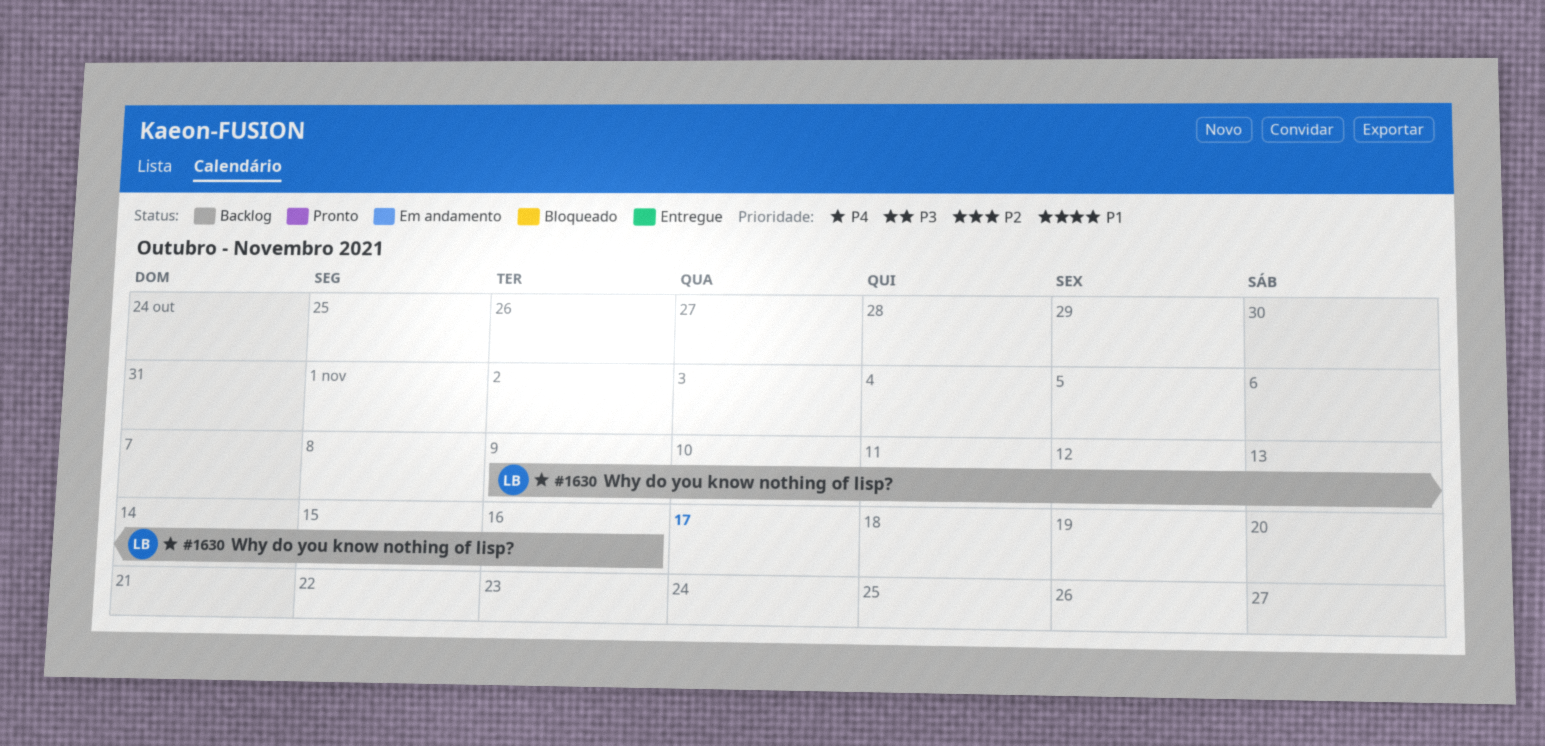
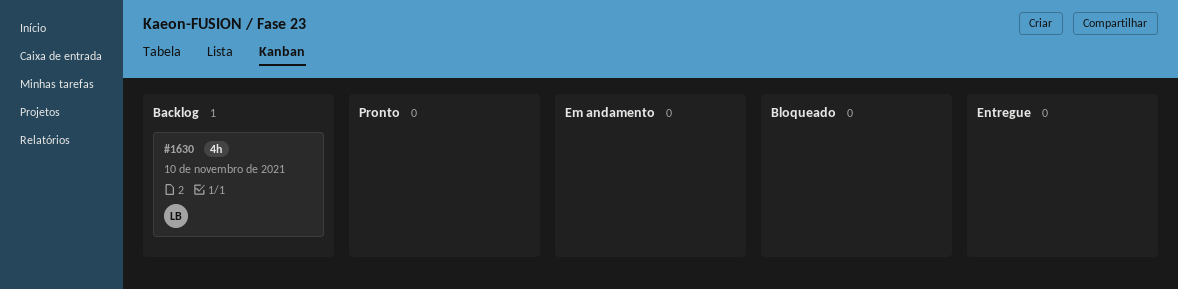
#1630, due: Nov 16 -> Nov 10

